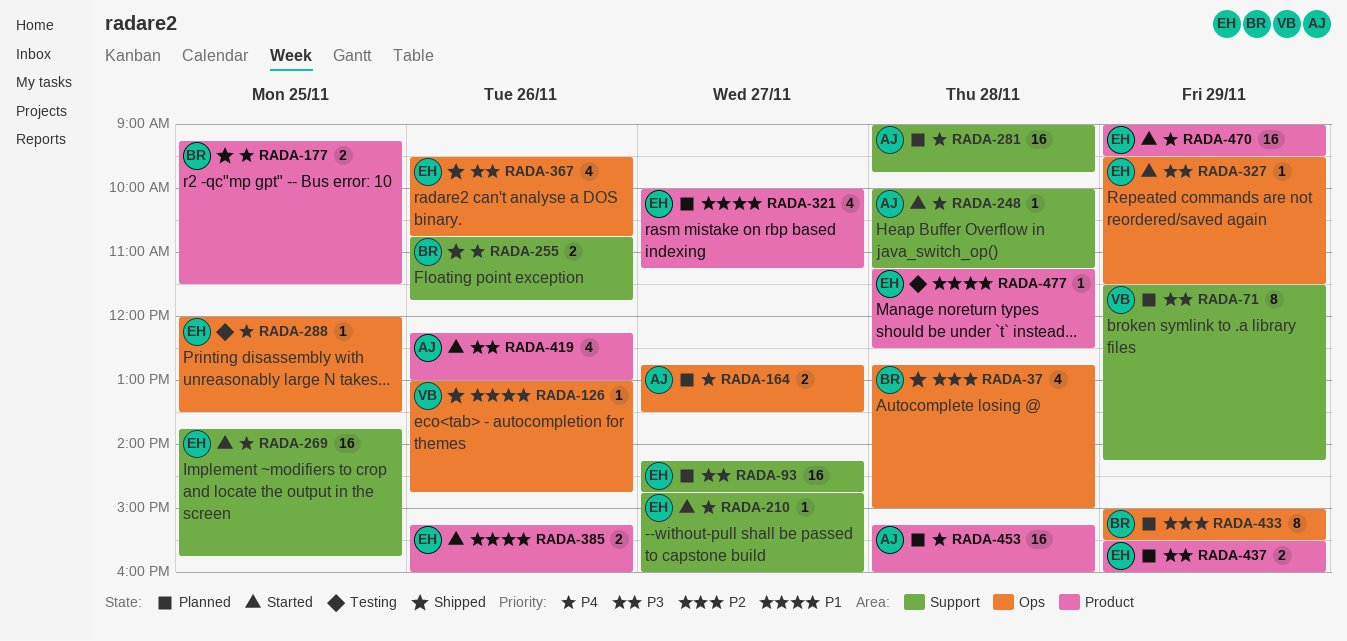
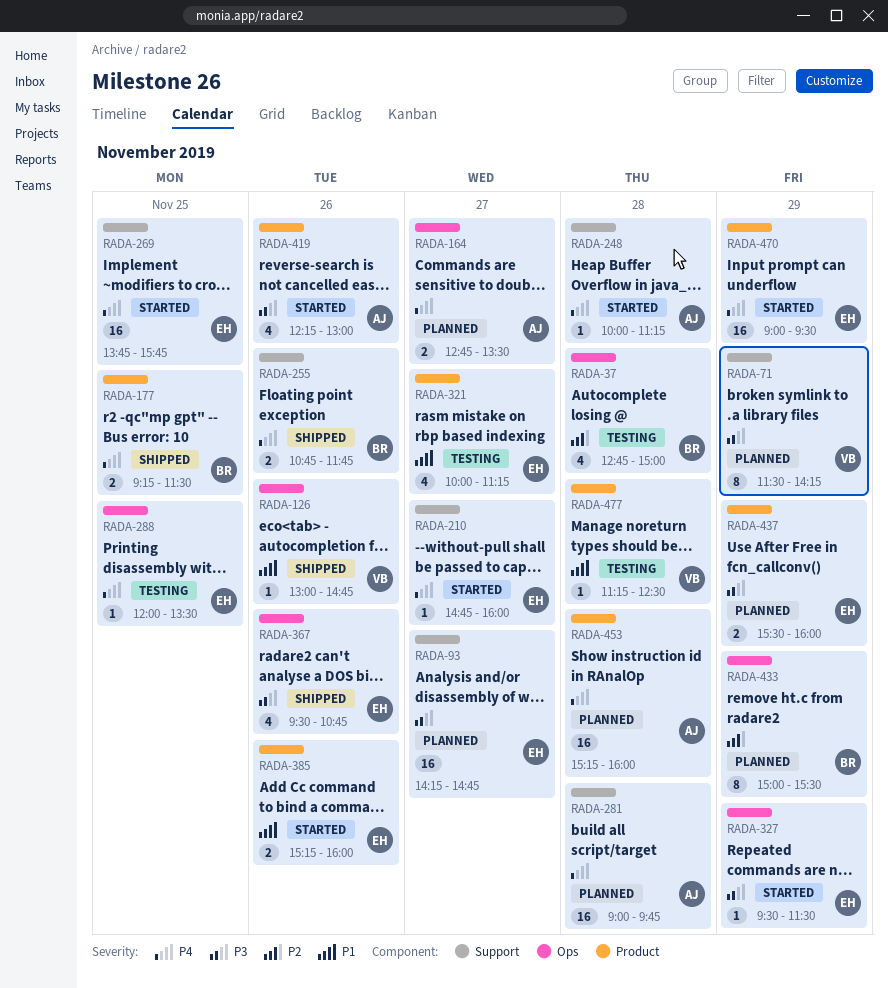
RADA-37, status: Shipped -> Testing
RADA-321, status: Planned -> Testing
RADA-477, owner: EH -> VB

